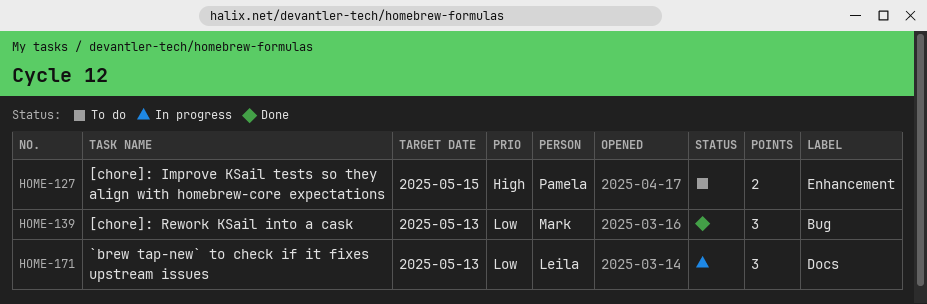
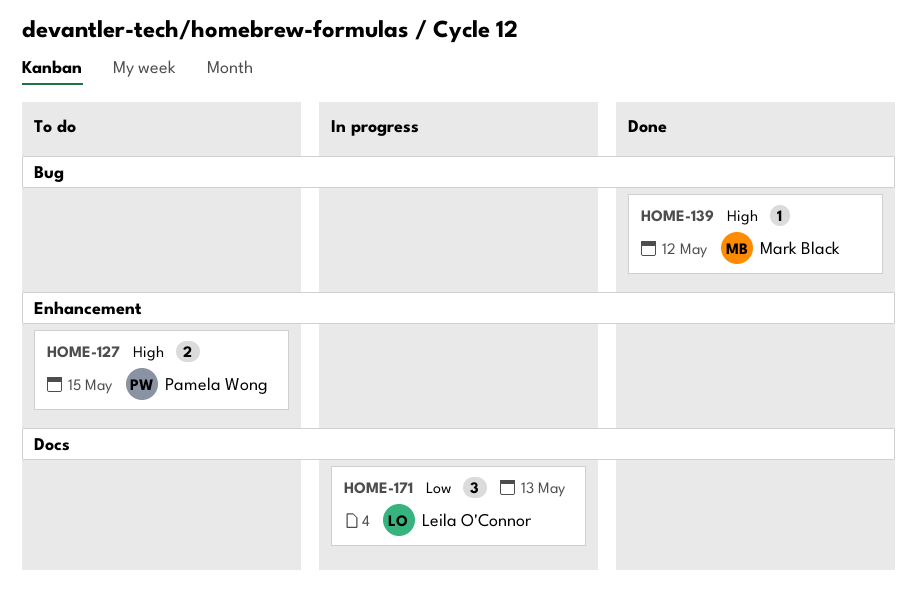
HOME-139, priority: Low -> High
HOME-139, estimate: 3 -> 1
HOME-139, due: May 13 -> May 12

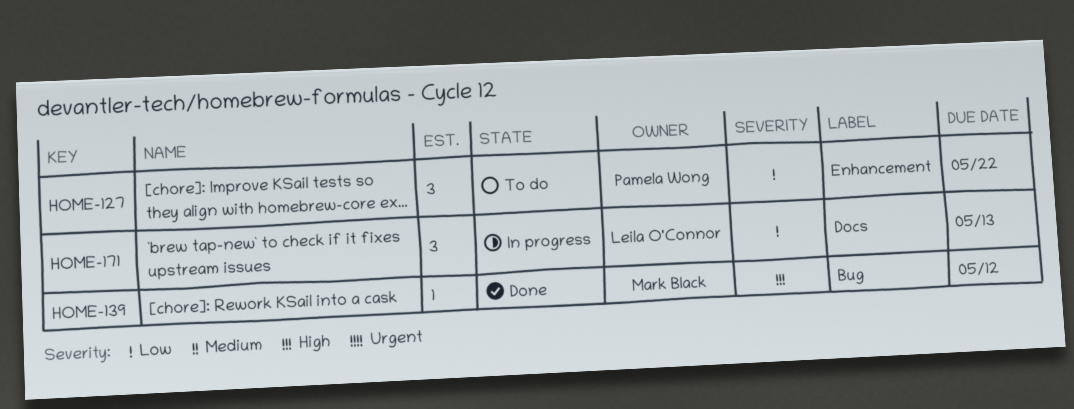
HOME-127, priority: High -> Low
HOME-127, estimate: 2 -> 3
HOME-127, due: May 15 -> May 22

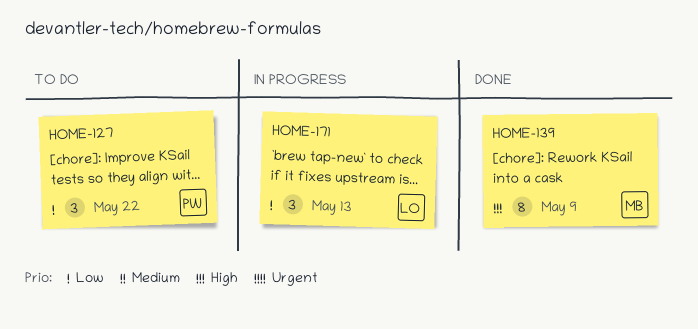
HOME-139, estimate: 1 -> 8
HOME-139, due: May 12 -> May 9

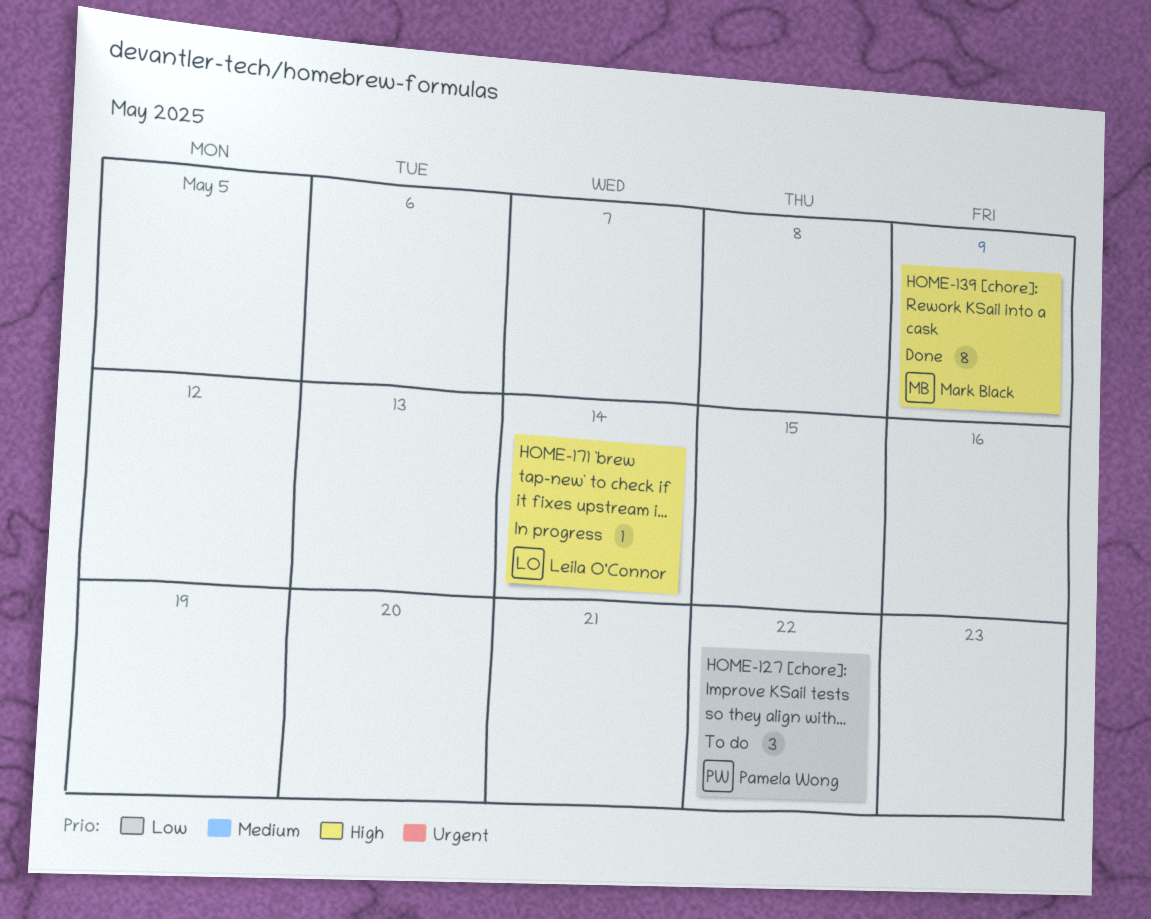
HOME-171, priority: Low -> High
HOME-171, estimate: 3 -> 1
HOME-171, due: May 13 -> May 14

